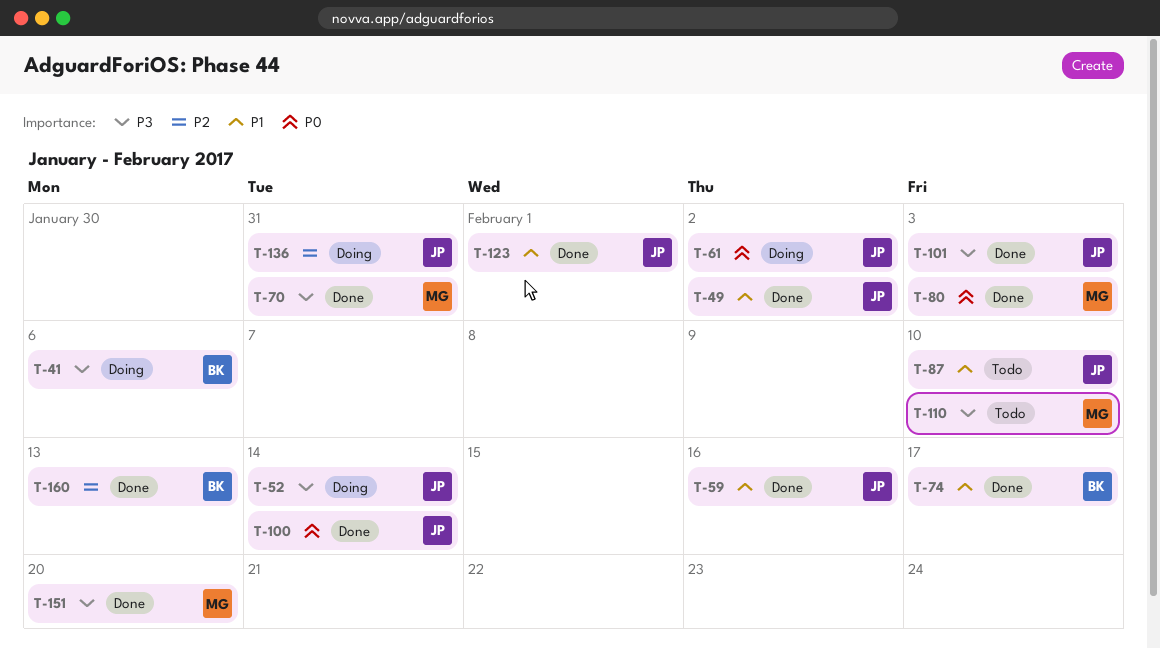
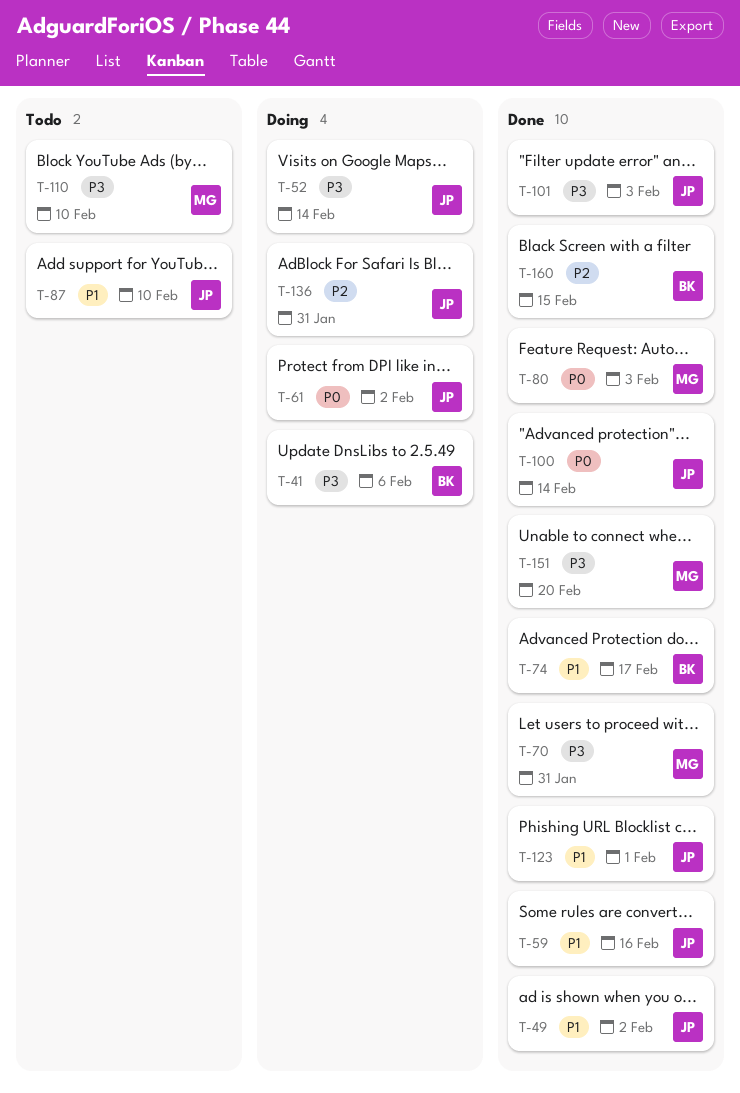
T-160, due: Feb 13 -> Feb 15

